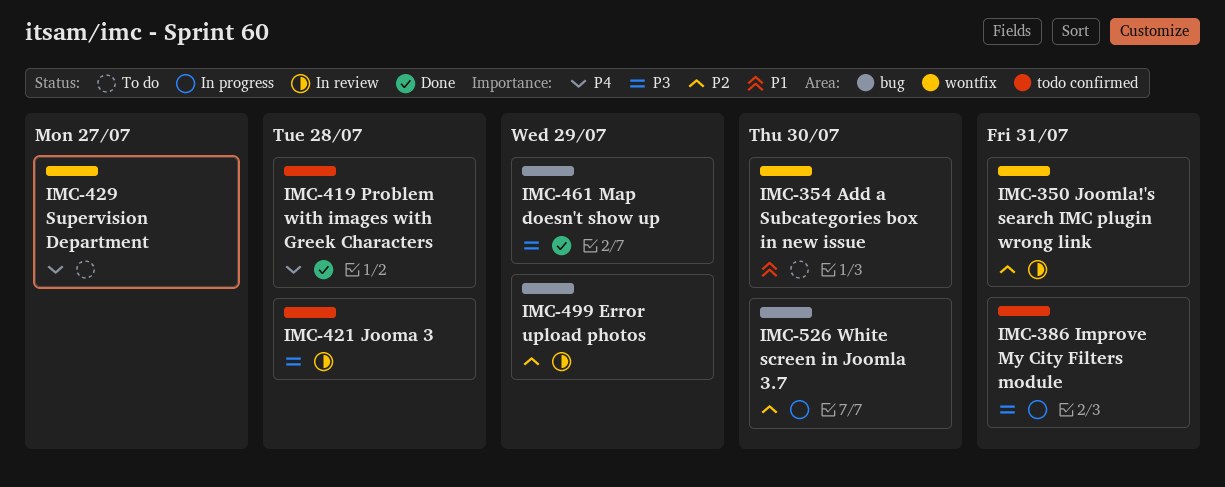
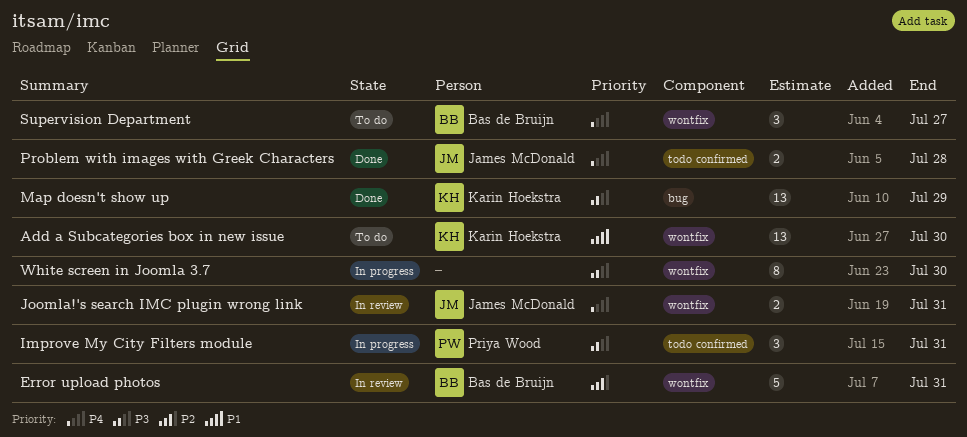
Error upload photos, label: bug -> wontfix
Error upload photos, due: Jul 29 -> Jul 31
Jooma 3: present -> none
Joomla!'s search IMC plugin wrong link, priority: P2 -> P4
White screen in Joomla 3.7, priority: P2 -> P3
White screen in Joomla 3.7, label: bug -> wontfix

